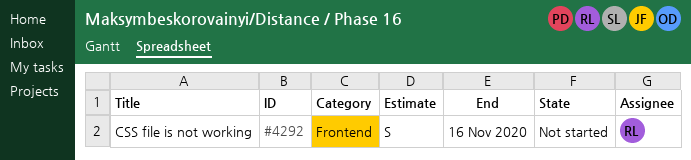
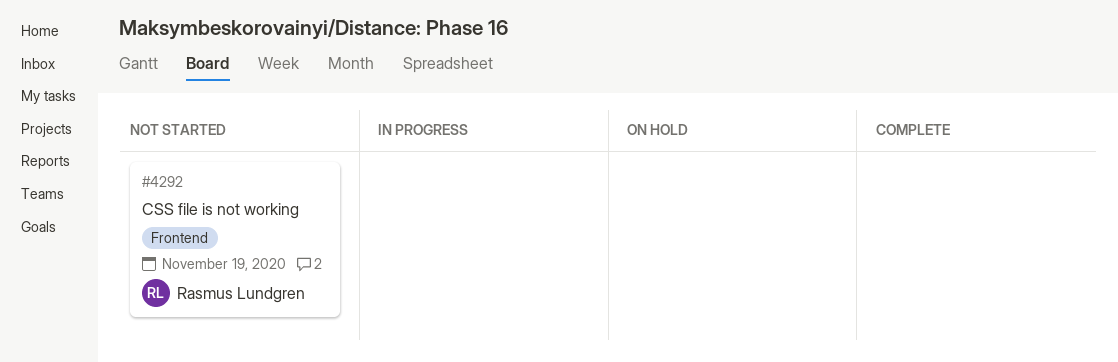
#4292, due: Nov 16 -> Nov 19

